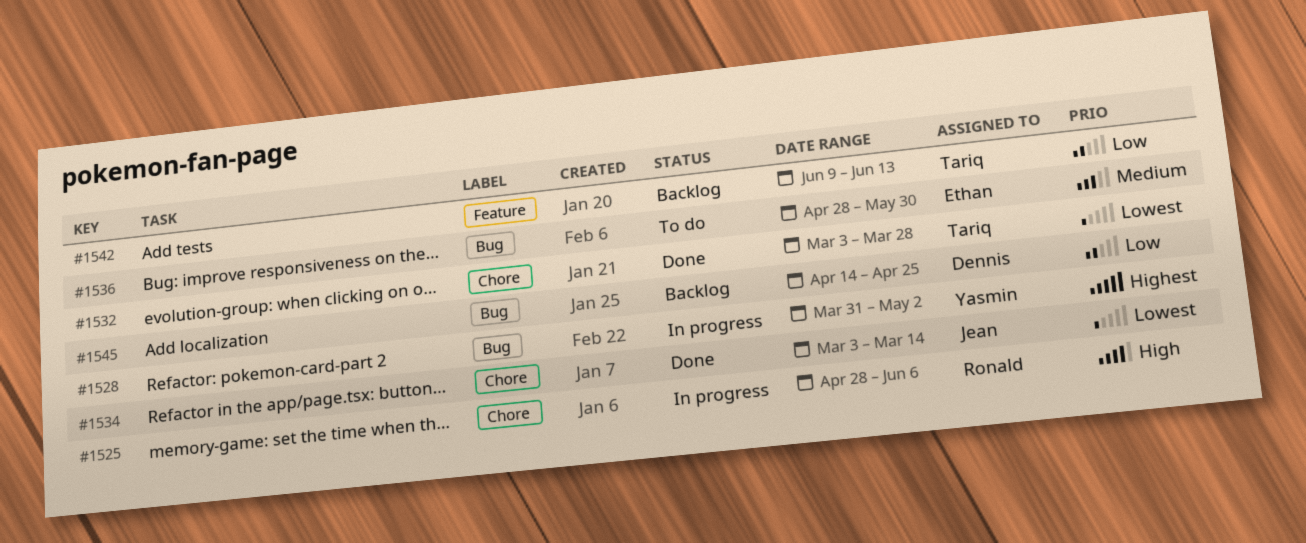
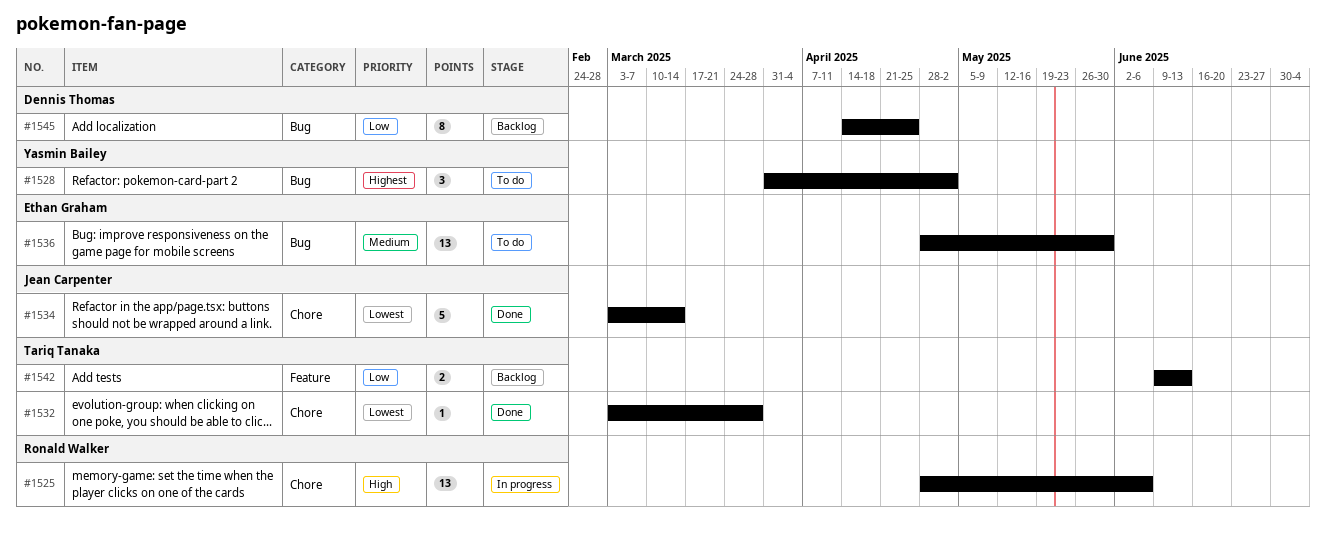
#1528, status: In progress -> To do

